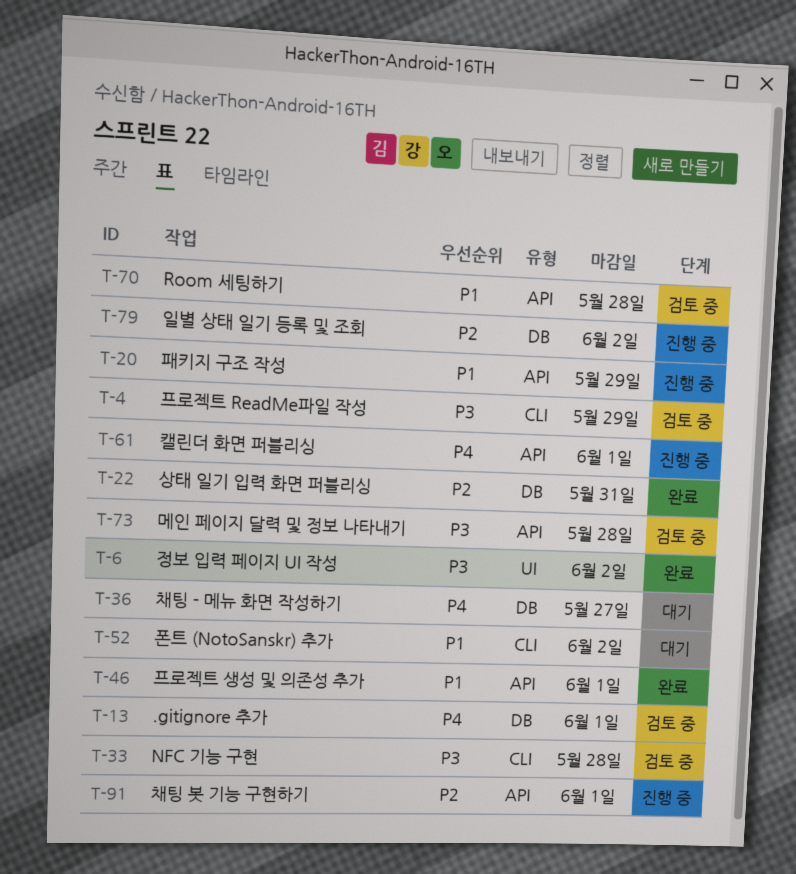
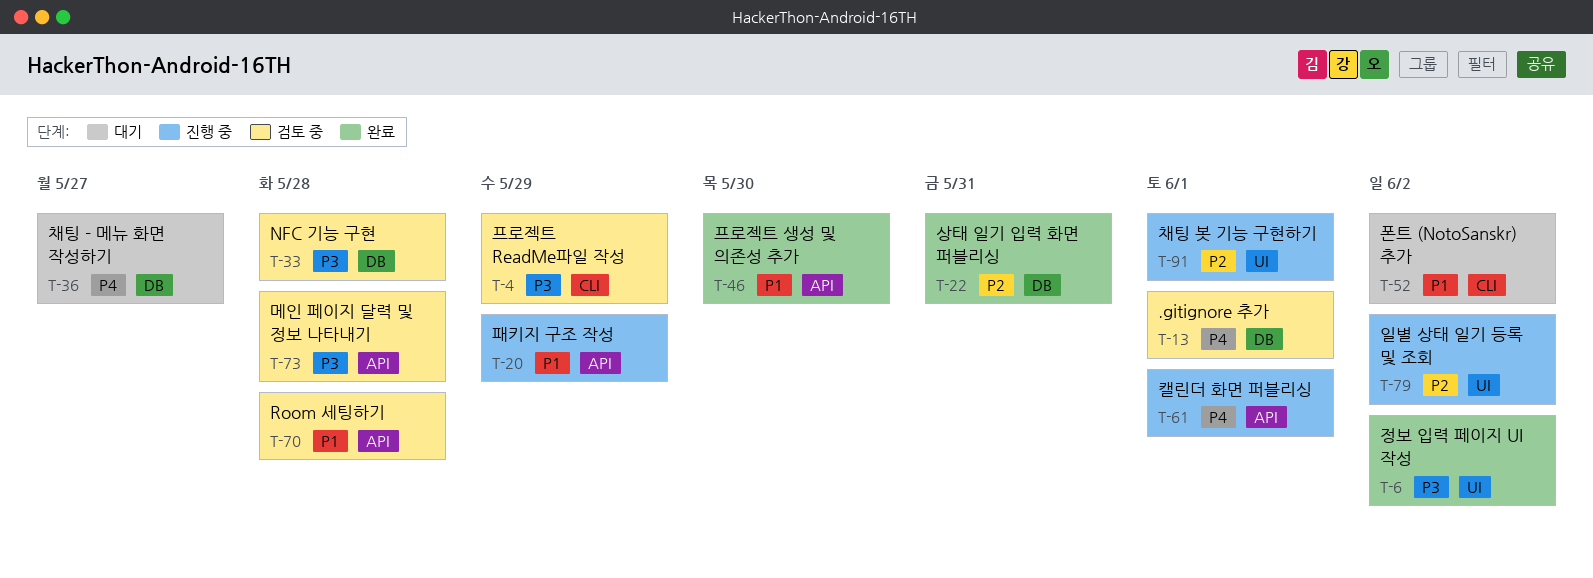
T-33, label: CLI -> DB
T-46, due: Jun 1 -> May 30
T-79, label: DB -> UI
T-91, label: API -> UI

